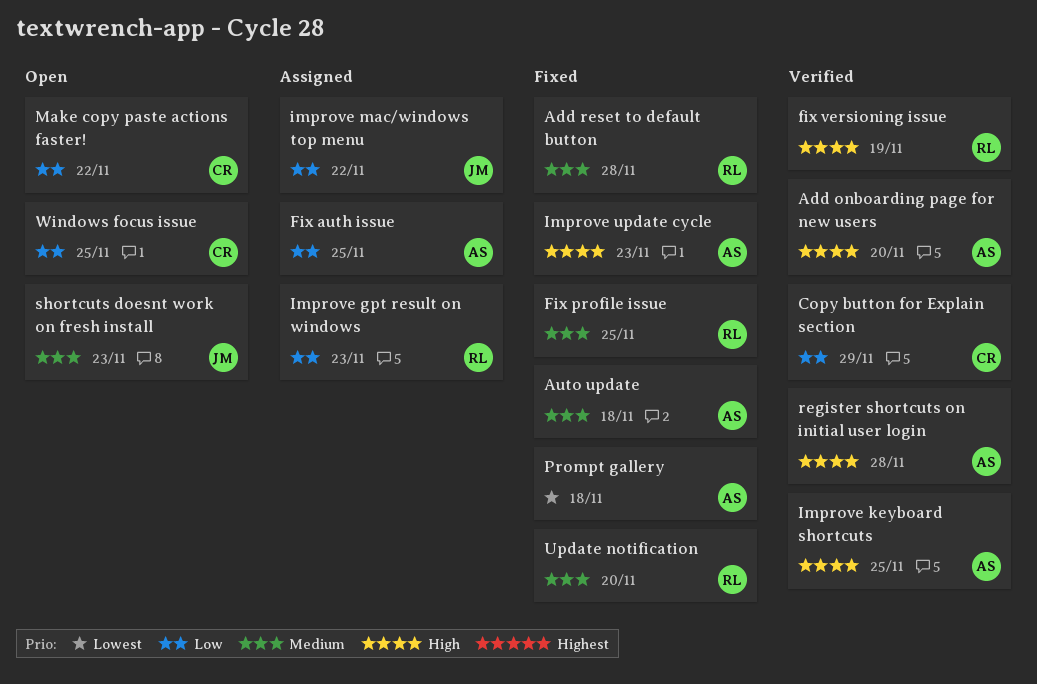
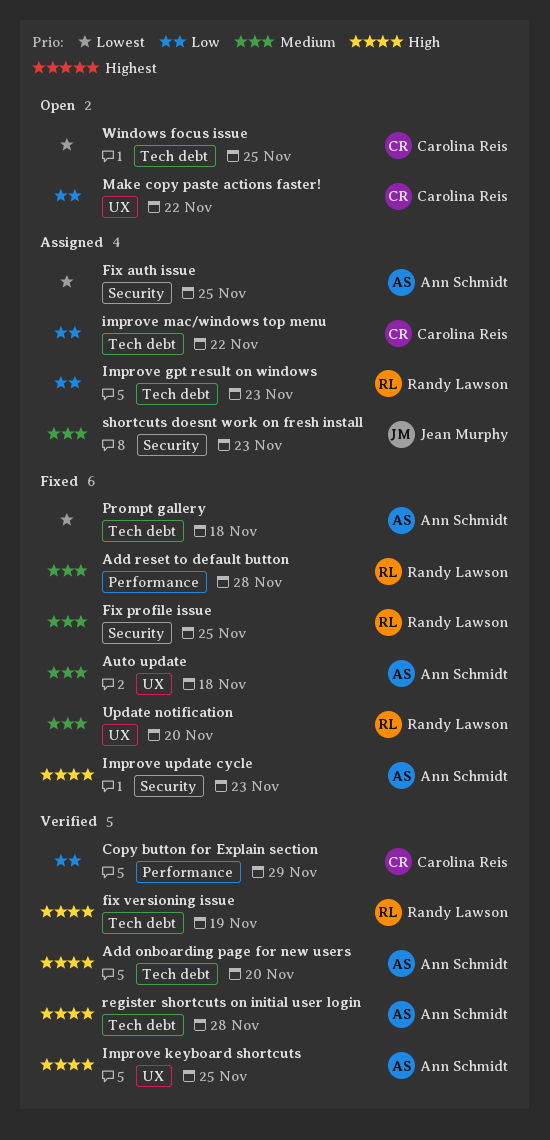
Fix auth issue, priority: Low -> Lowest
improve mac/windows top menu, owner: Jean Murphy -> Carolina Reis
shortcuts doesnt work on fresh install, status: Open -> Assigned
Windows focus issue, priority: Low -> Lowest

